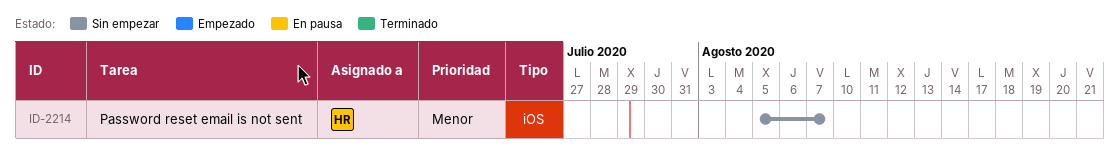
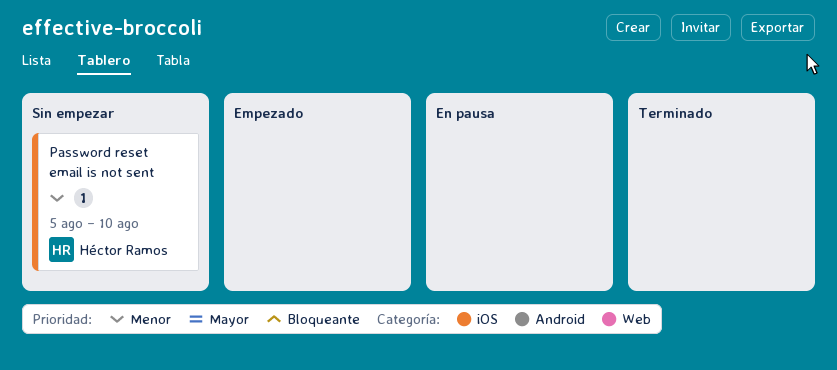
Password reset email is not sent, due: Aug 7 -> Aug 10

